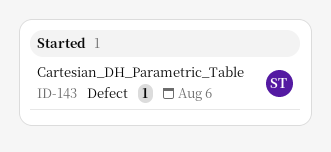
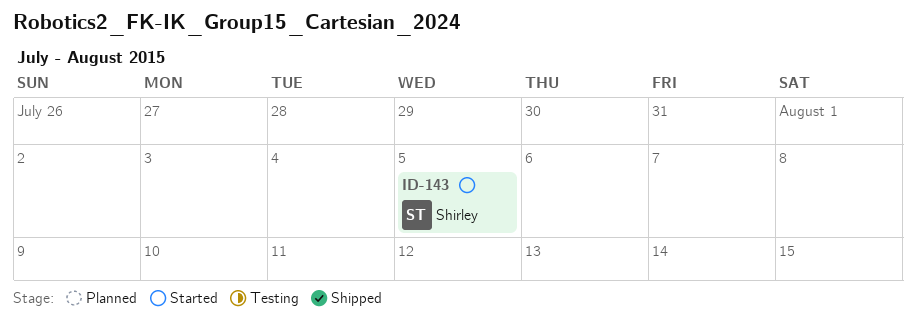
ID-143, due: Aug 6 -> Aug 5

